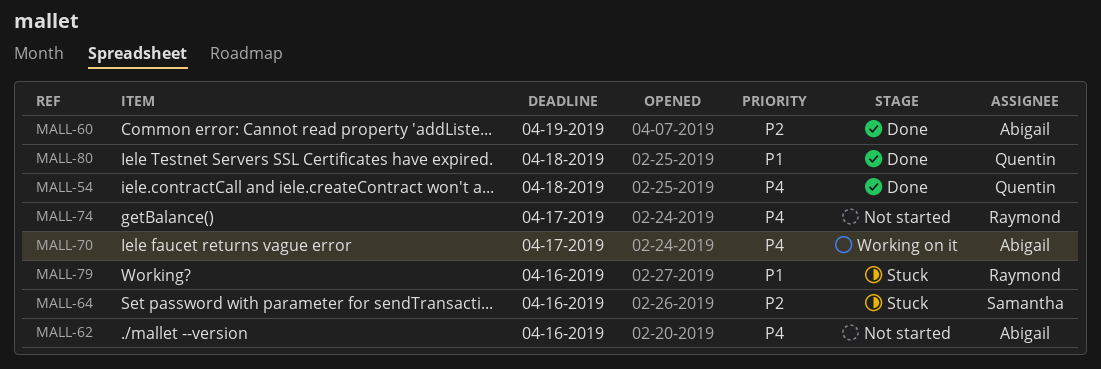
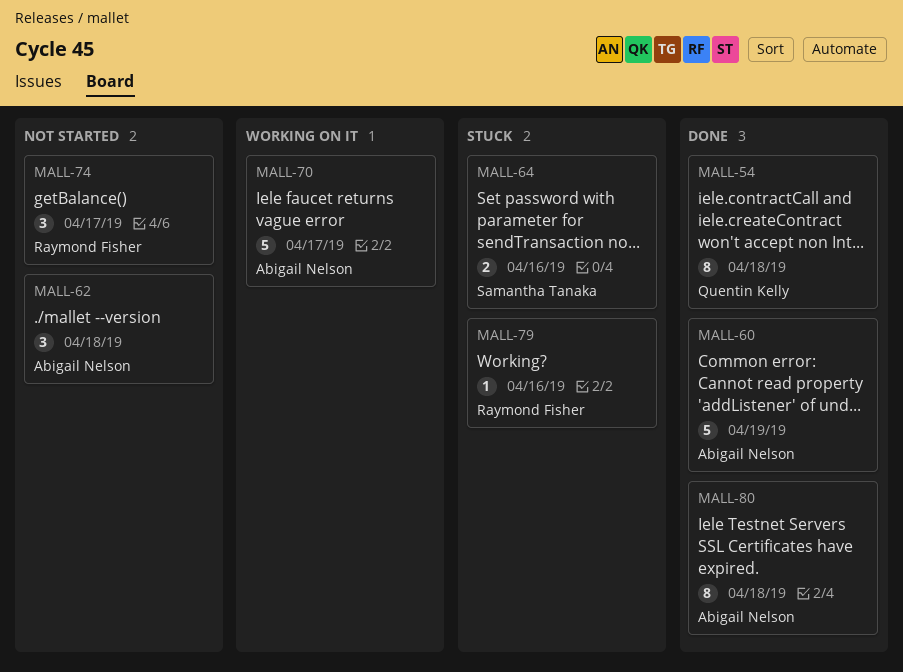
MALL-62, due: Apr 16 -> Apr 18
MALL-80, owner: Quentin Kelly -> Abigail Nelson

